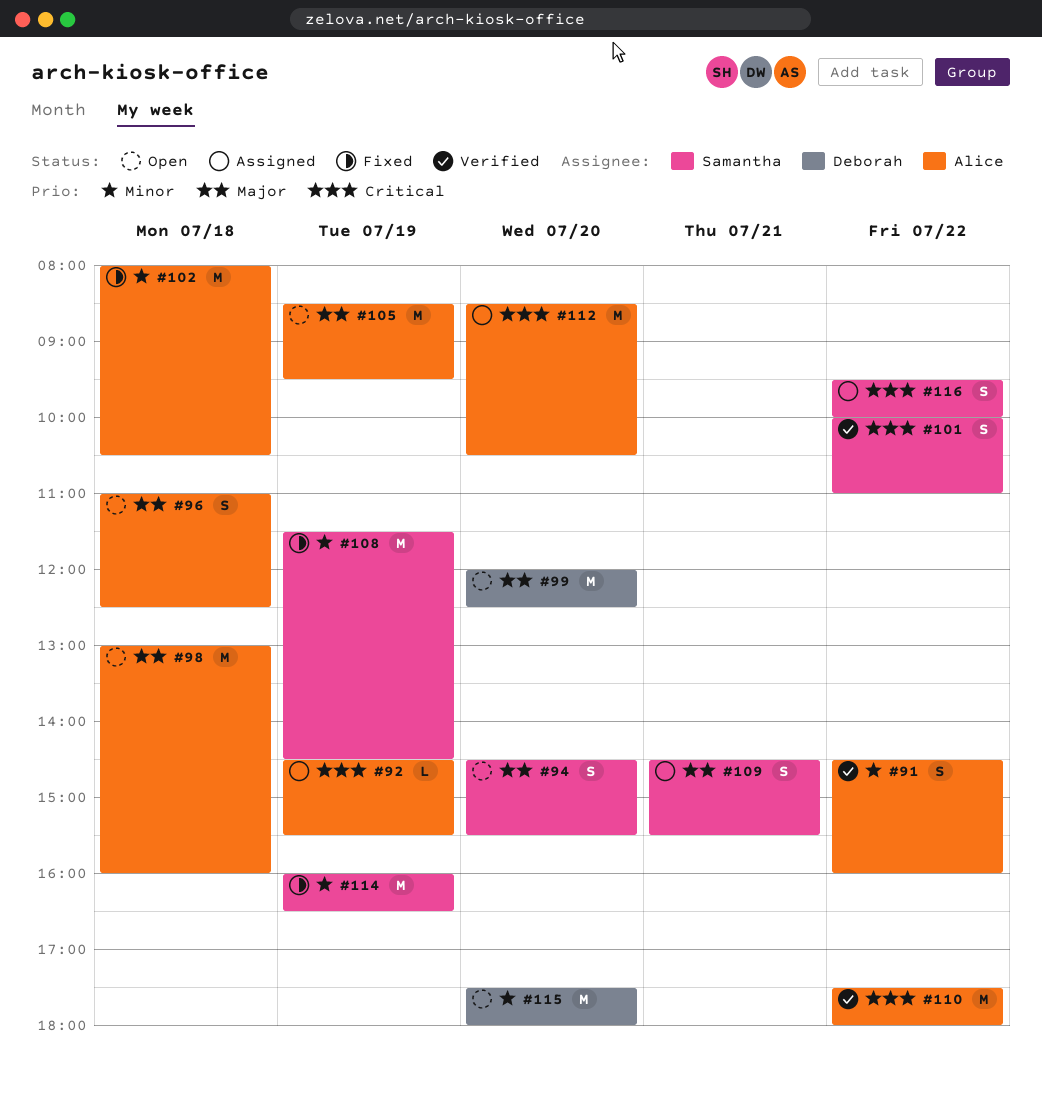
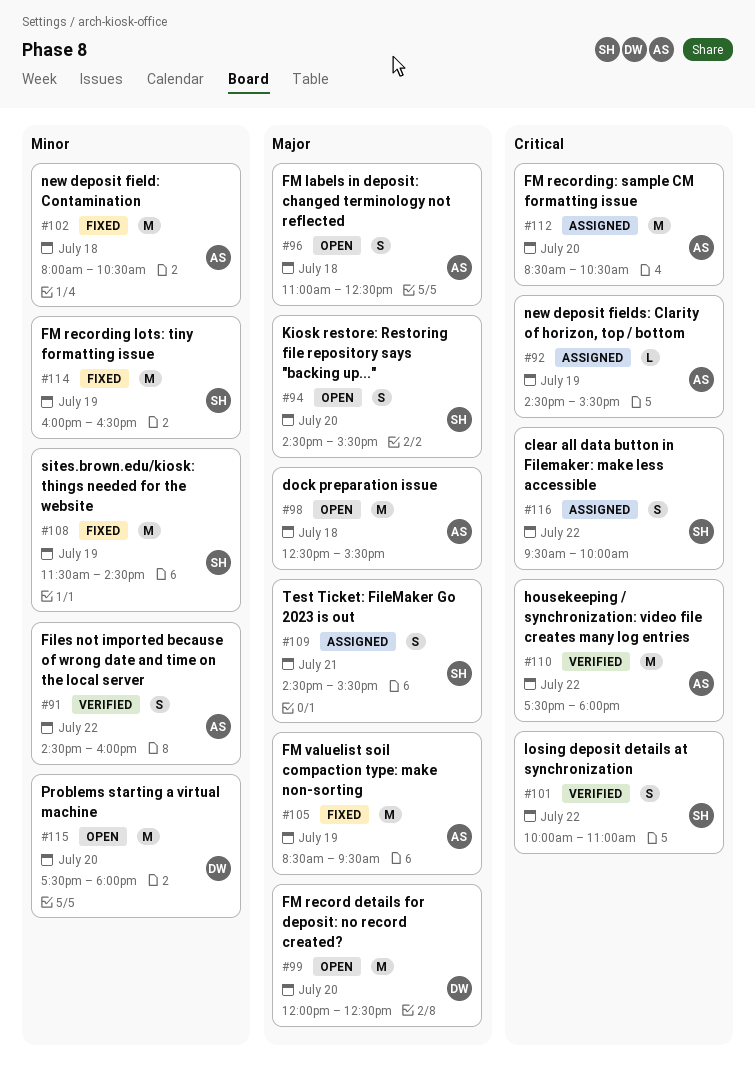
#98, begins: 13:00 -> 12:30
#98, ends: 16:00 -> 15:30
#105, status: Open -> Fixed

